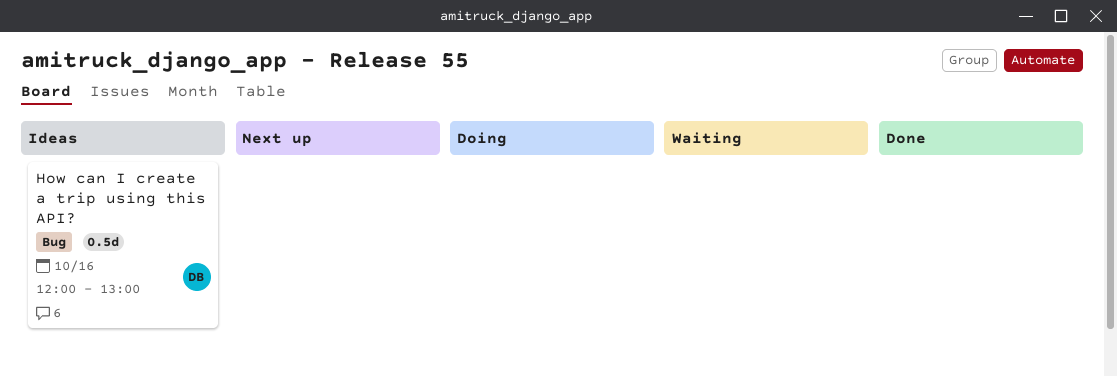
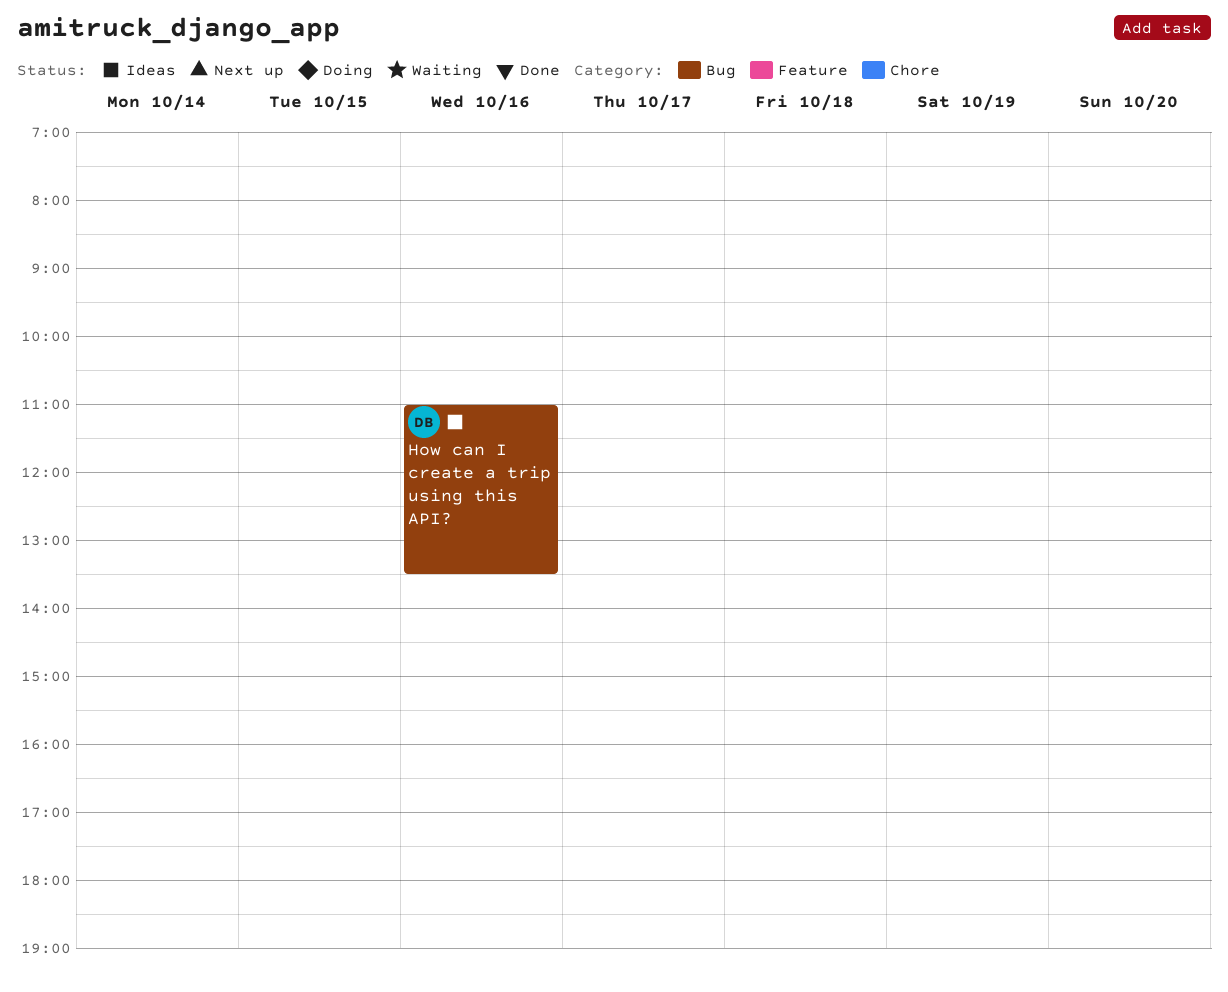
How can I create a trip using this API?, begins: 12:00 -> 11:00
How can I create a trip using this API?, ends: 13:00 -> 13:30

